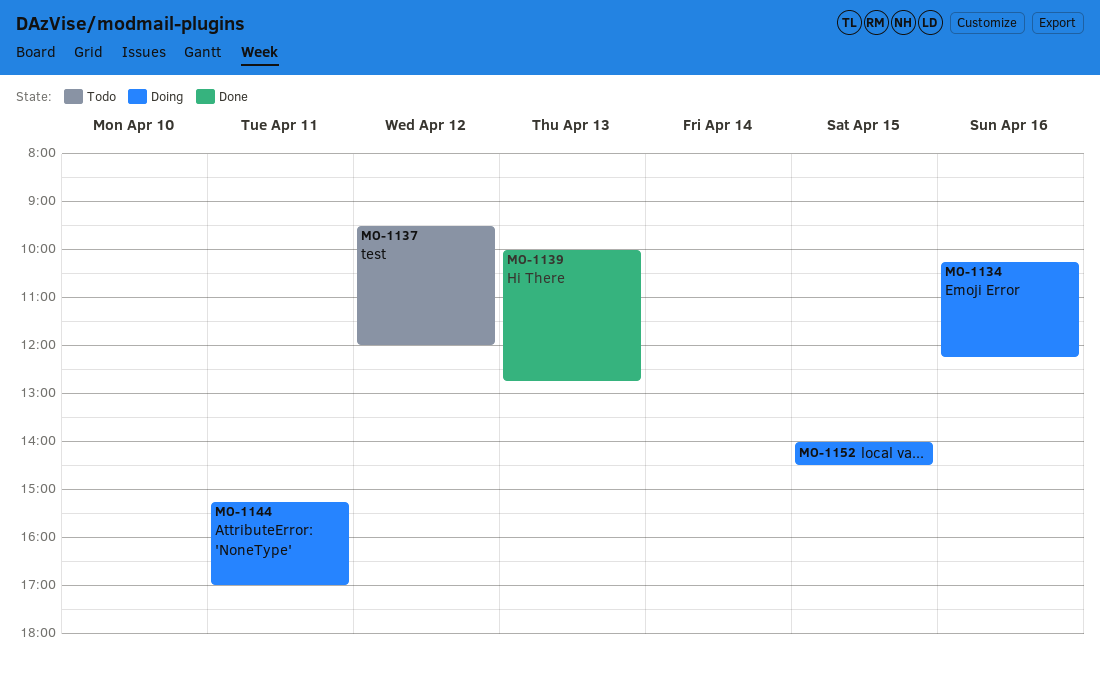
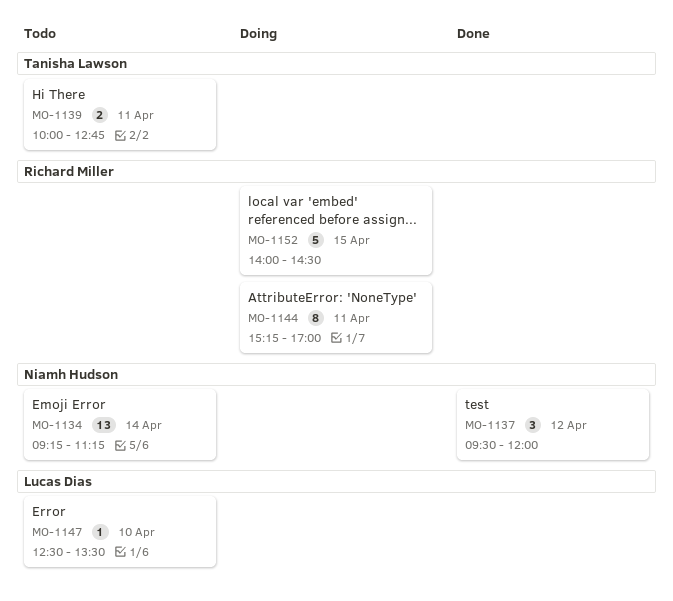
MO-1134, status: Doing -> Todo
MO-1134, day: Apr 16 -> Apr 14
MO-1134, begins: 10:15 -> 09:15
MO-1134, ends: 12:15 -> 11:15
MO-1137, status: Todo -> Done
MO-1139, status: Done -> Todo
MO-1139, day: Apr 13 -> Apr 11
MO-1147: none -> present

